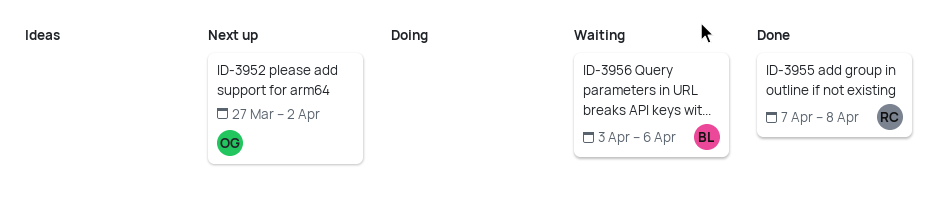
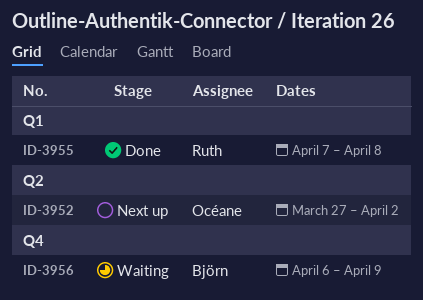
ID-3956, start: Apr 3 -> Apr 6
ID-3956, due: Apr 6 -> Apr 9

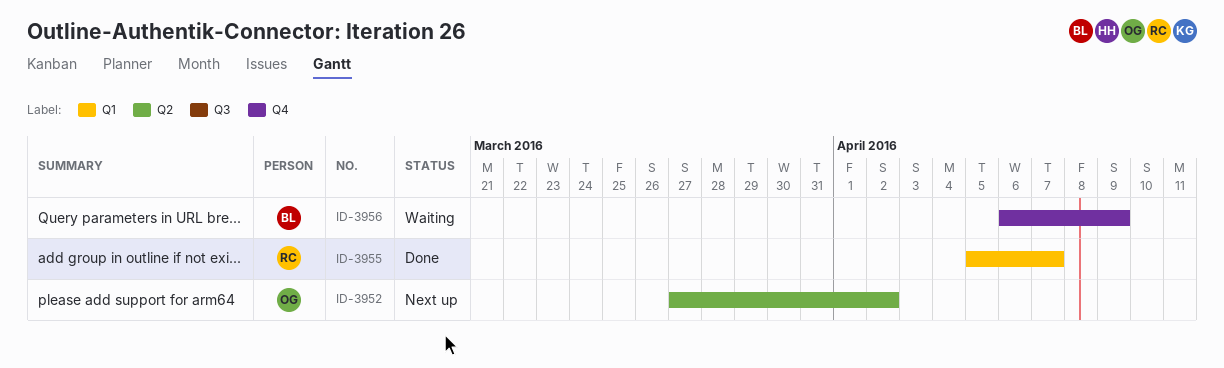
ID-3955, start: Apr 7 -> Apr 5
ID-3955, due: Apr 8 -> Apr 7

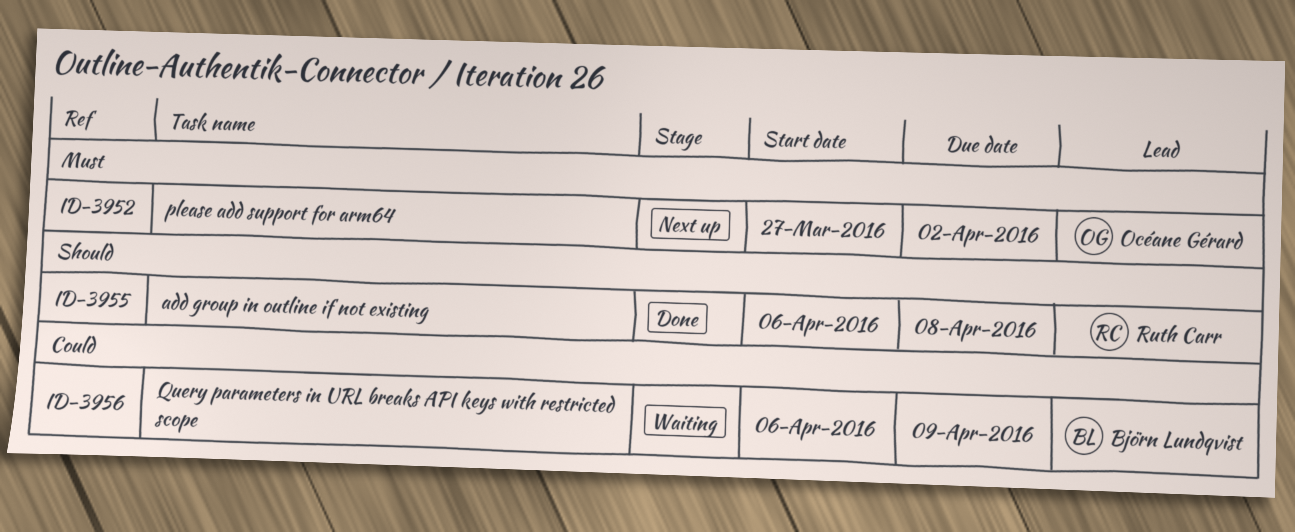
ID-3955, start: Apr 5 -> Apr 6
ID-3955, due: Apr 7 -> Apr 8

